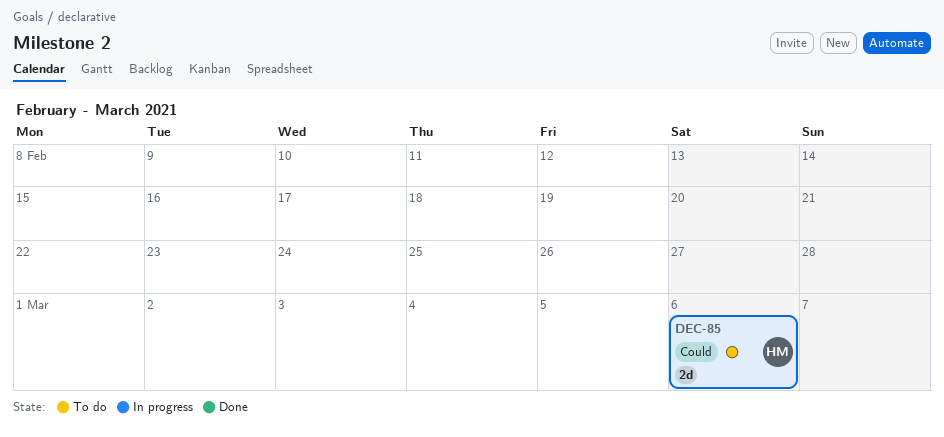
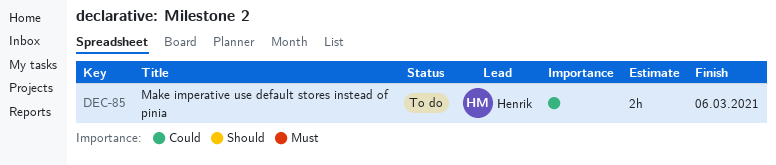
DEC-85, estimate: 2d -> 2h

